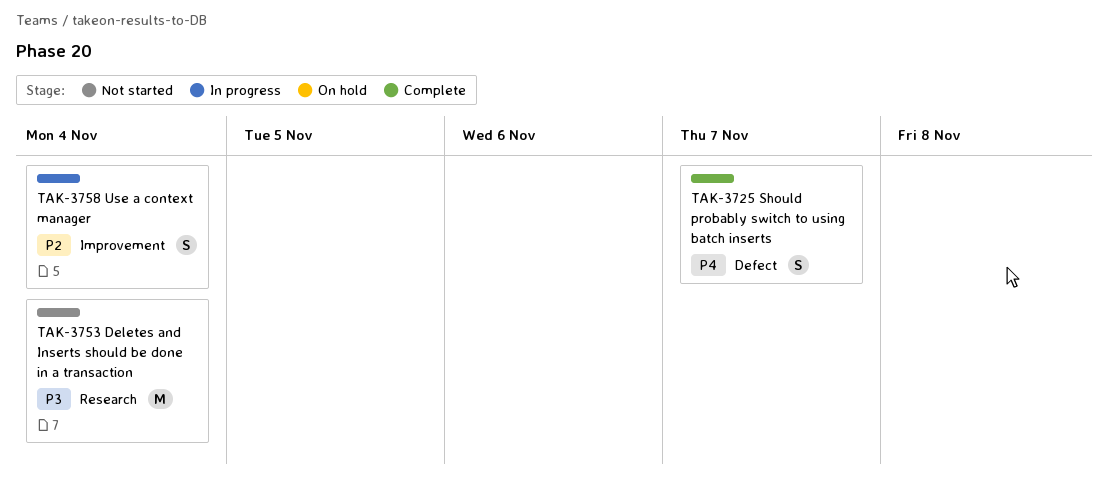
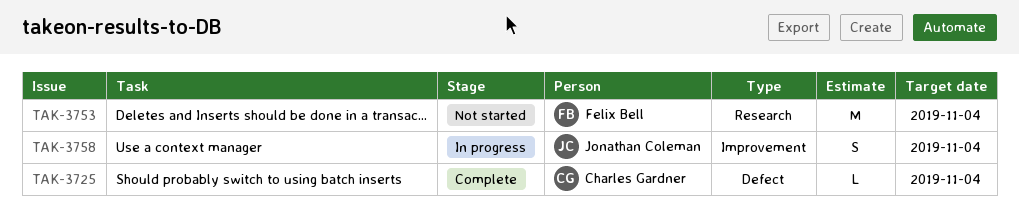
TAK-3725, estimate: S -> L
TAK-3725, due: Nov 7 -> Nov 4

